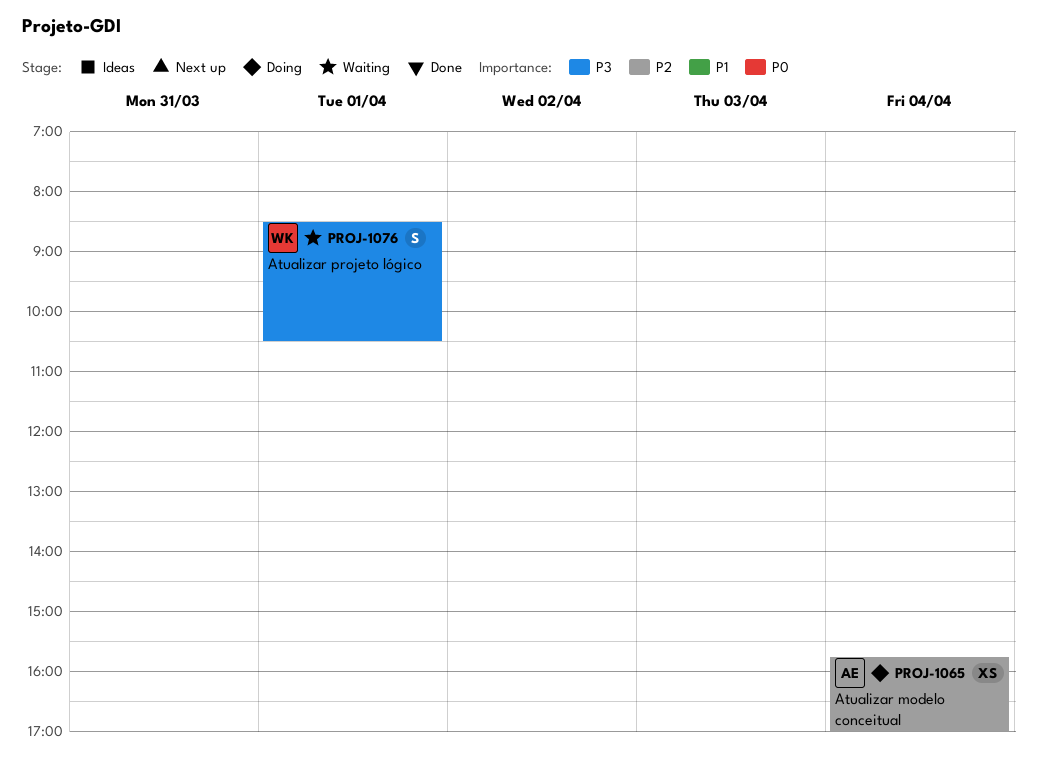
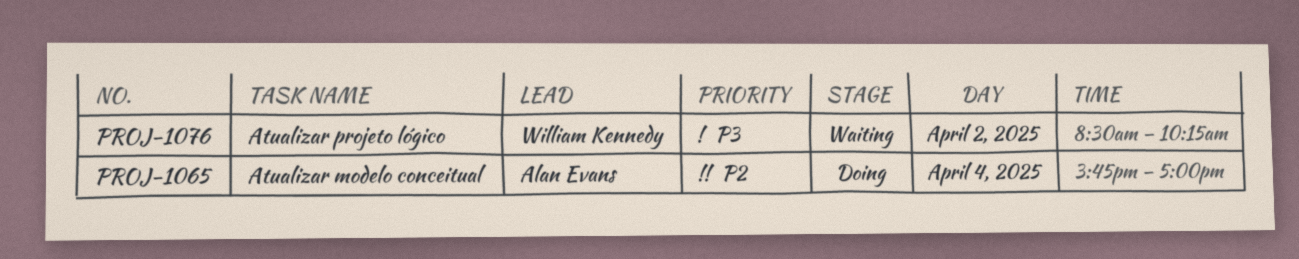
PROJ-1076, day: Apr 1 -> Apr 2
PROJ-1076, ends: 10:30 -> 10:15

